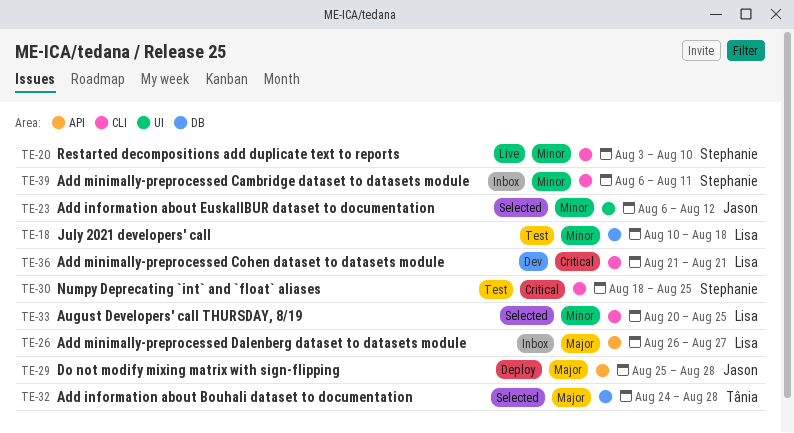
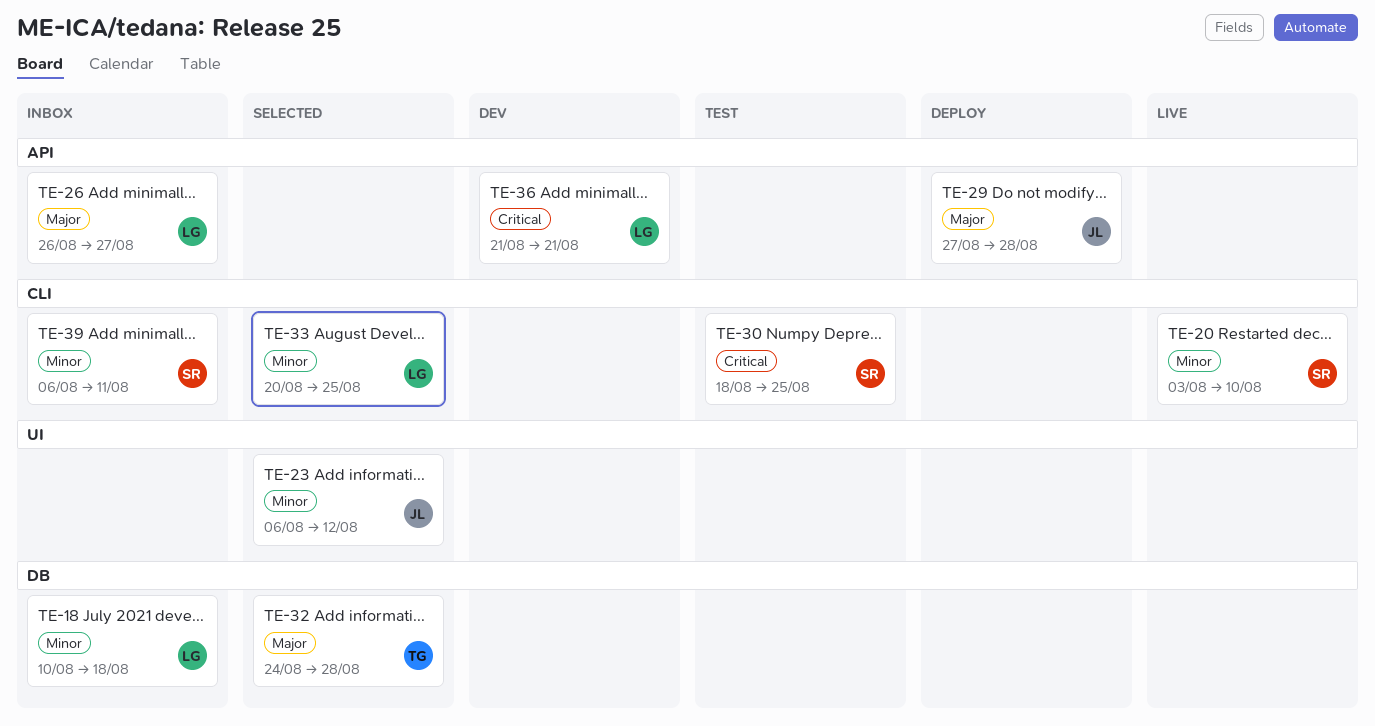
TE-18, status: Test -> Inbox
TE-29, start: Aug 25 -> Aug 27
TE-36, label: CLI -> API

